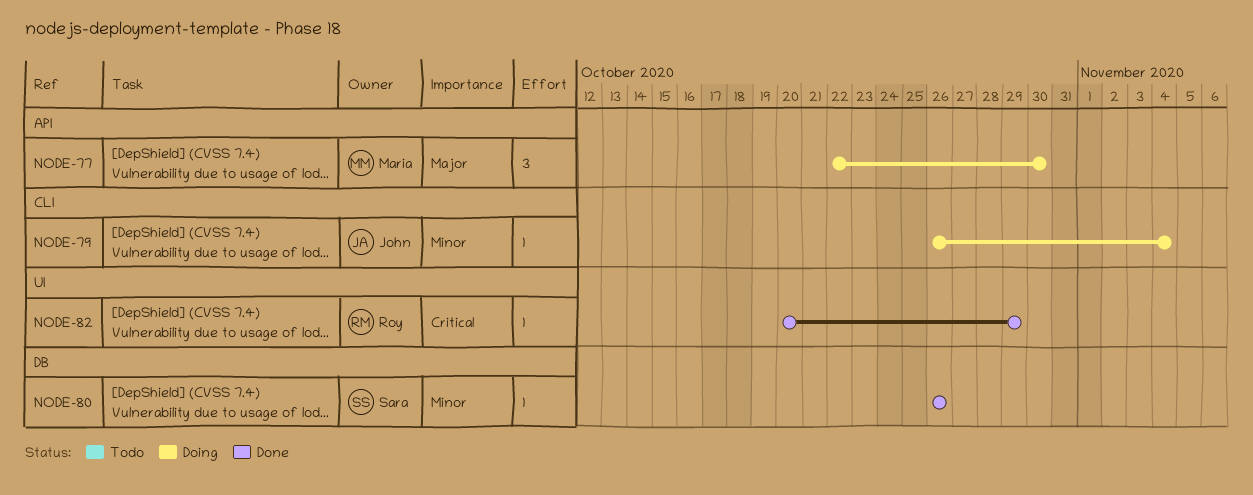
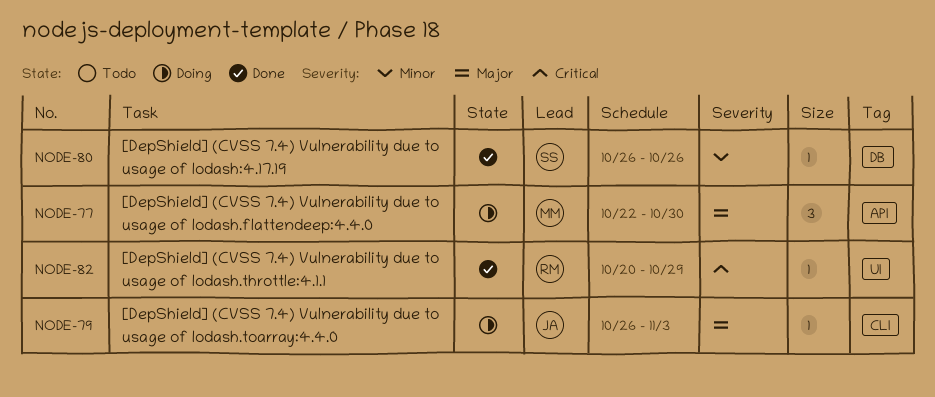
NODE-79, priority: Minor -> Major
NODE-79, due: Nov 4 -> Nov 3

